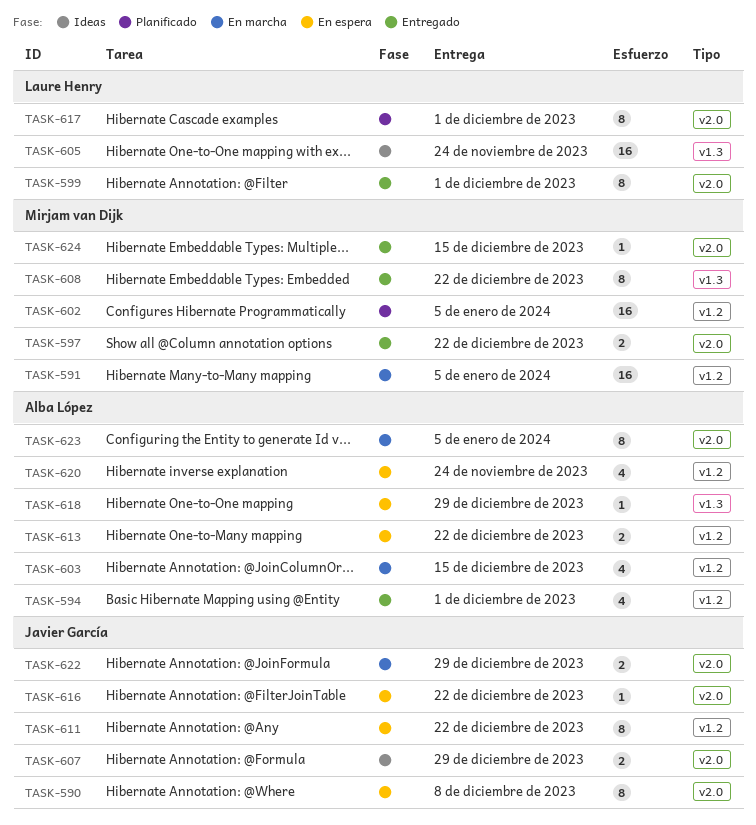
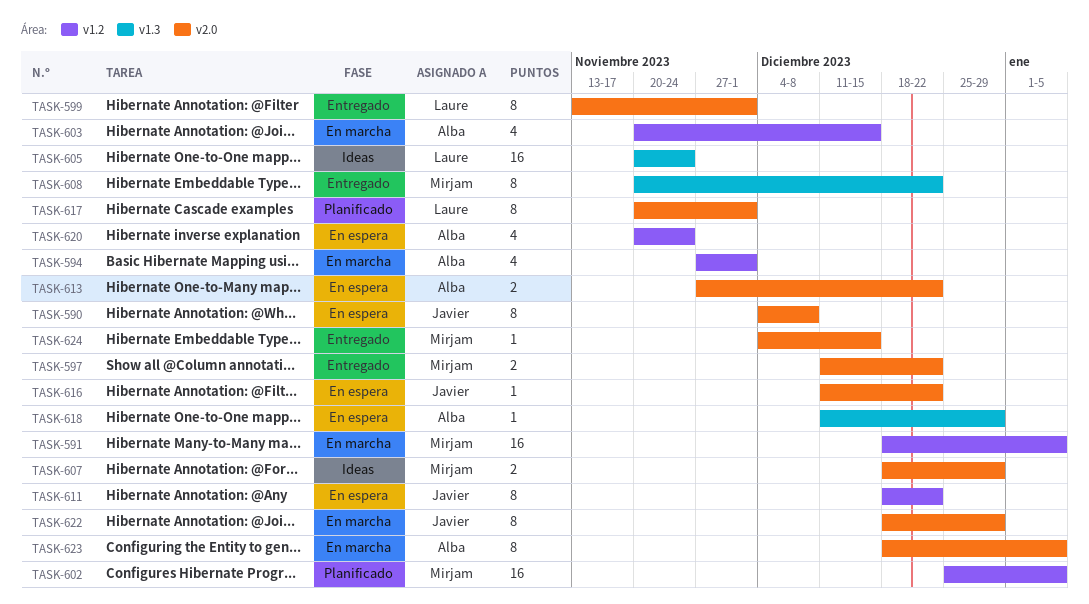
TASK-594, status: Entregado -> En marcha
TASK-607, owner: Javier García -> Mirjam van Dijk
TASK-613, label: v1.2 -> v2.0
TASK-622, estimate: 2 -> 8

